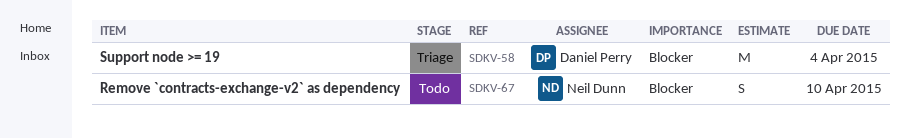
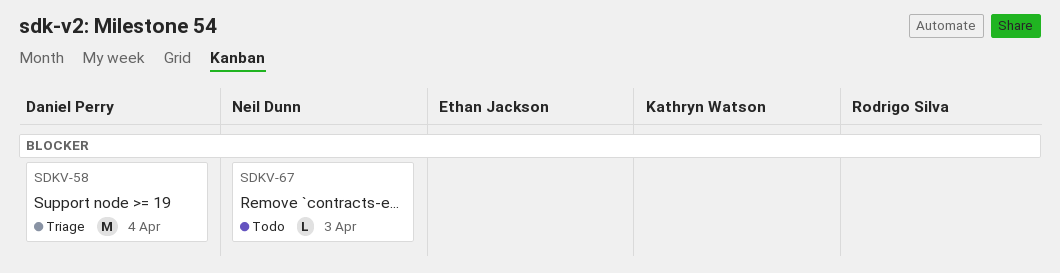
SDKV-67, estimate: S -> L
SDKV-67, due: Apr 10 -> Apr 3

